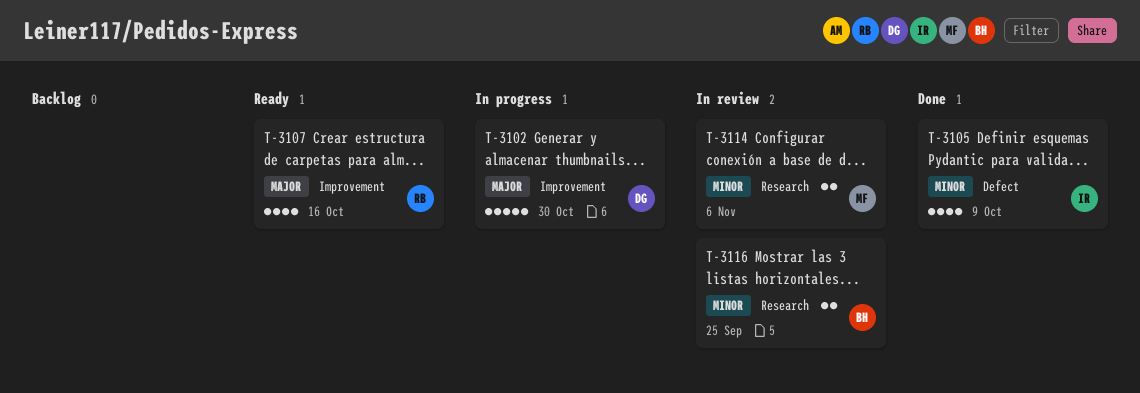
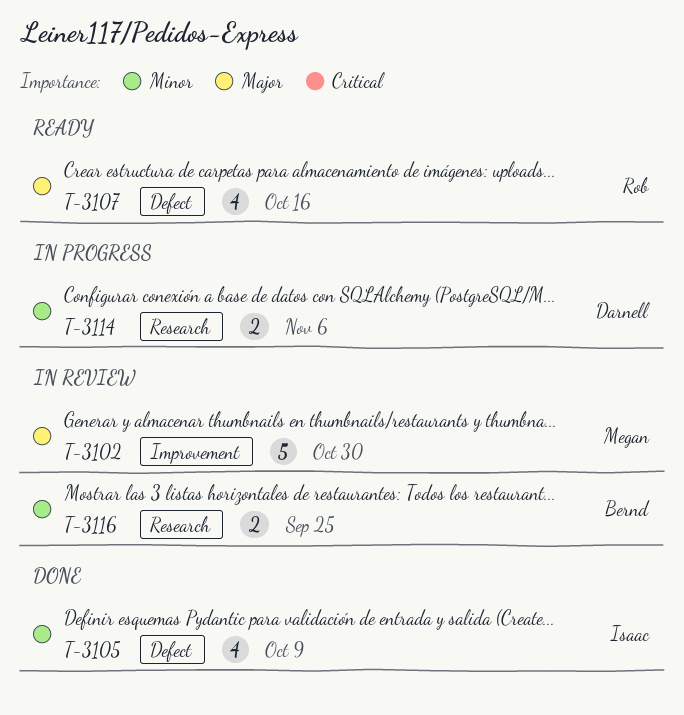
T-3102, status: In progress -> In review
T-3102, owner: Darnell -> Megan
T-3107, label: Improvement -> Defect
T-3114, status: In review -> In progress
T-3114, owner: Megan -> Darnell

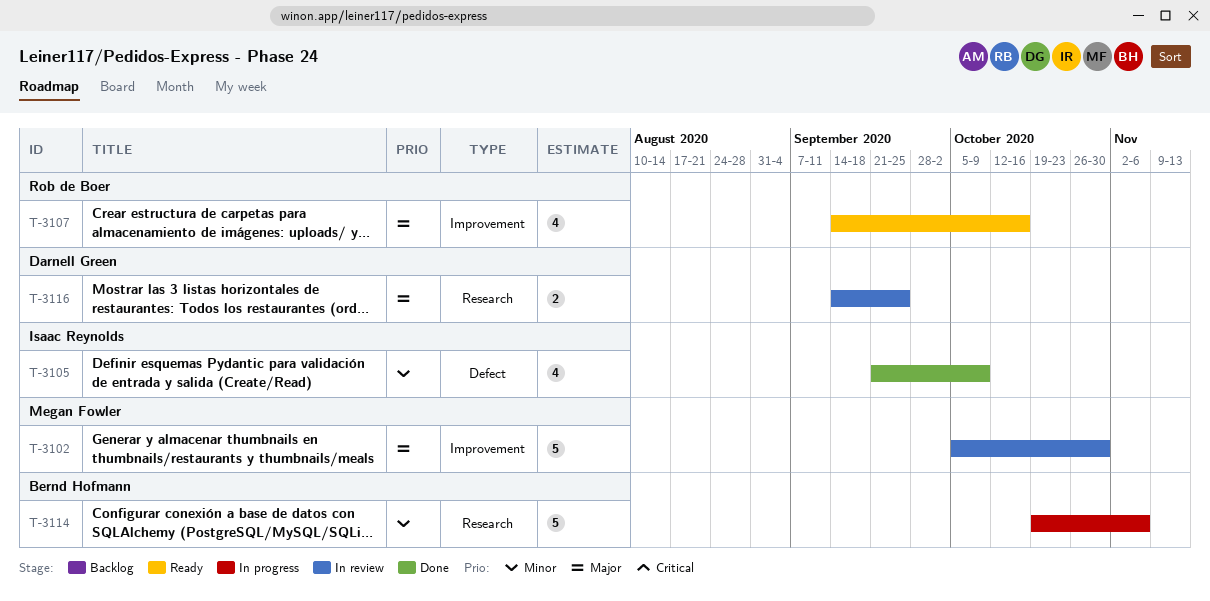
T-3107, label: Defect -> Improvement
T-3114, owner: Darnell Green -> Bernd Hofmann
T-3114, estimate: 2 -> 5
T-3116, owner: Bernd Hofmann -> Darnell Green
T-3116, priority: Minor -> Major

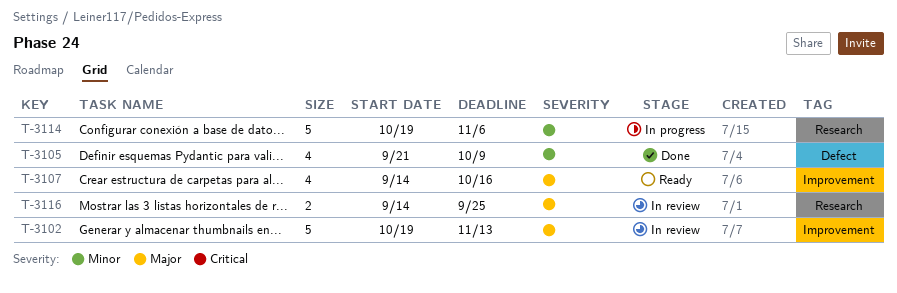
T-3102, start: Oct 5 -> Oct 19
T-3102, due: Oct 30 -> Nov 13

